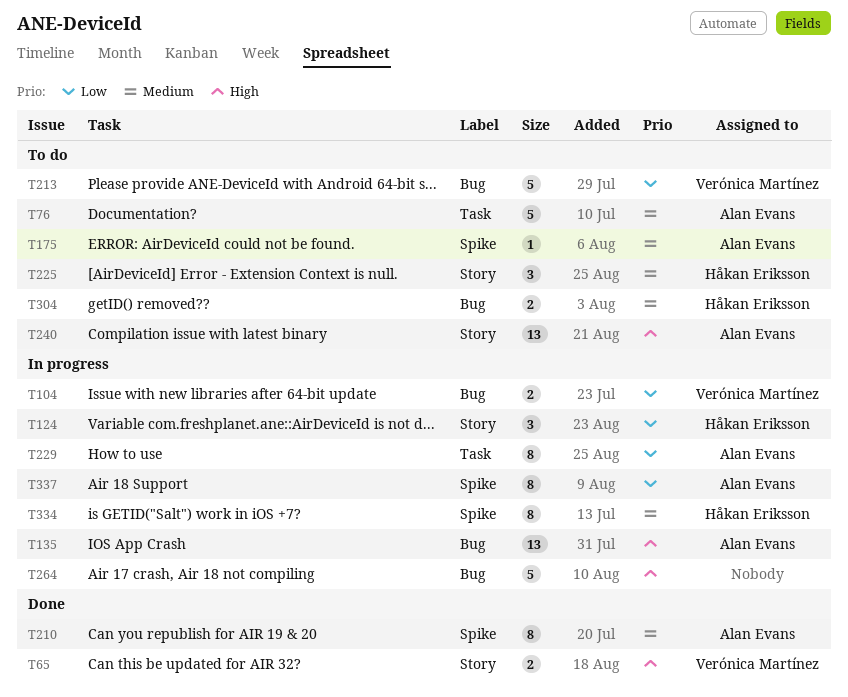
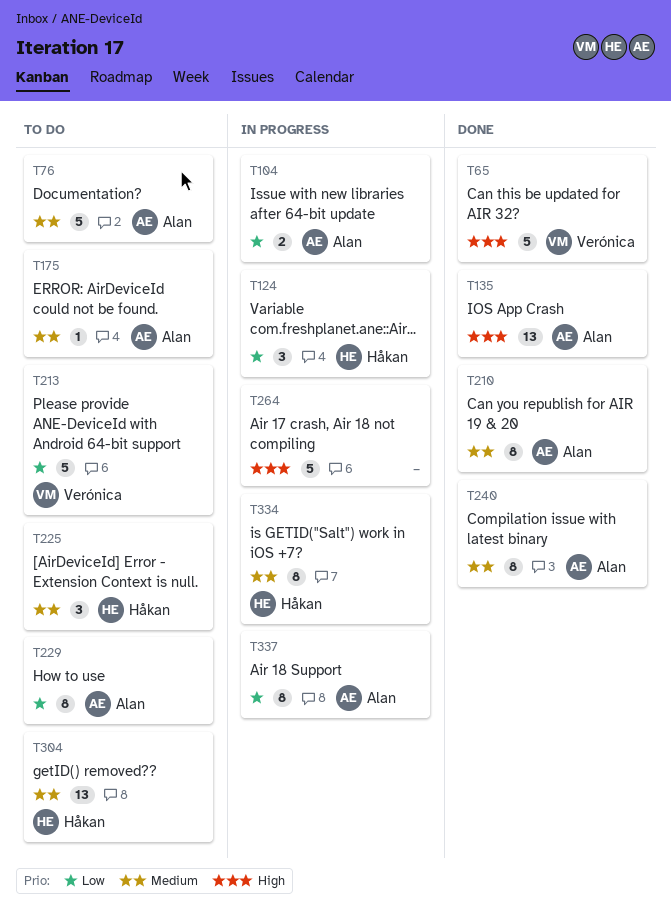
T65, estimate: 2 -> 5
T104, owner: Verónica Martínez -> Alan Evans
T135, status: In progress -> Done
T229, status: In progress -> To do
T240, status: To do -> Done
T240, priority: High -> Medium
T240, estimate: 13 -> 8
T304, estimate: 2 -> 13

